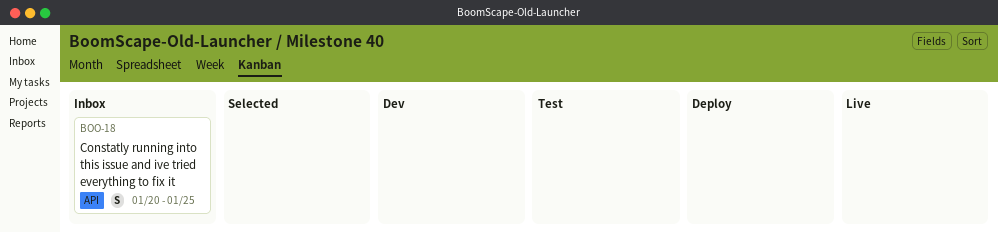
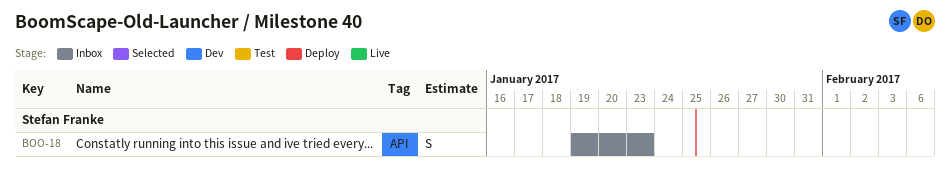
BOO-18, start: Jan 20 -> Jan 19
BOO-18, due: Jan 25 -> Jan 23

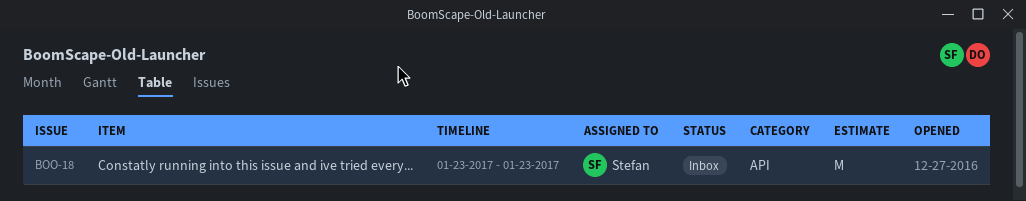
BOO-18, estimate: S -> M
BOO-18, start: Jan 19 -> Jan 23

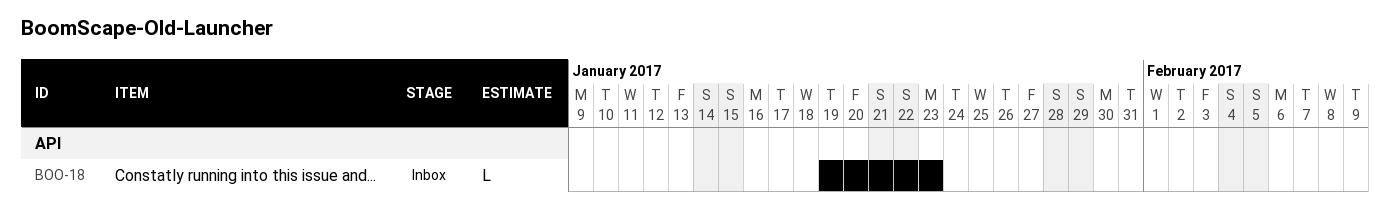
BOO-18, estimate: M -> L
BOO-18, start: Jan 23 -> Jan 19

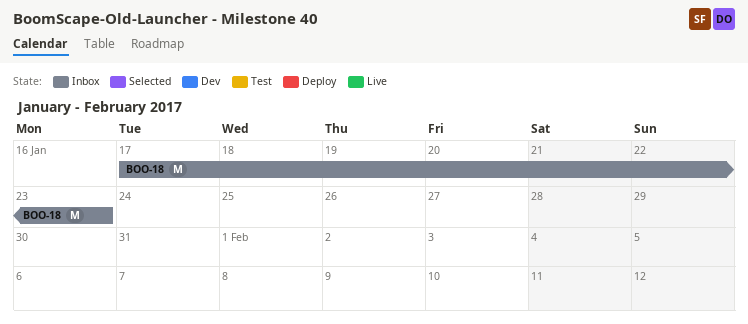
BOO-18, estimate: L -> M
BOO-18, start: Jan 19 -> Jan 17

